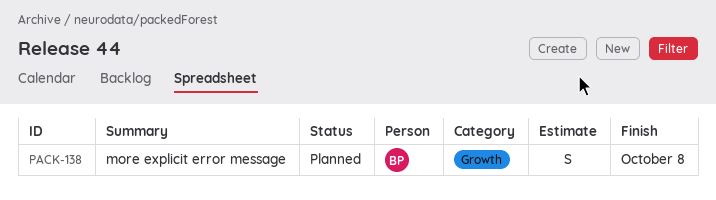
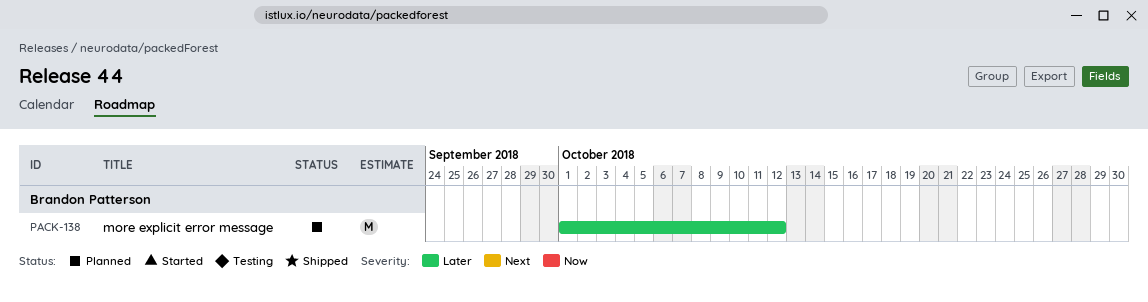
PACK-138, estimate: S -> M
PACK-138, due: Oct 8 -> Oct 12

